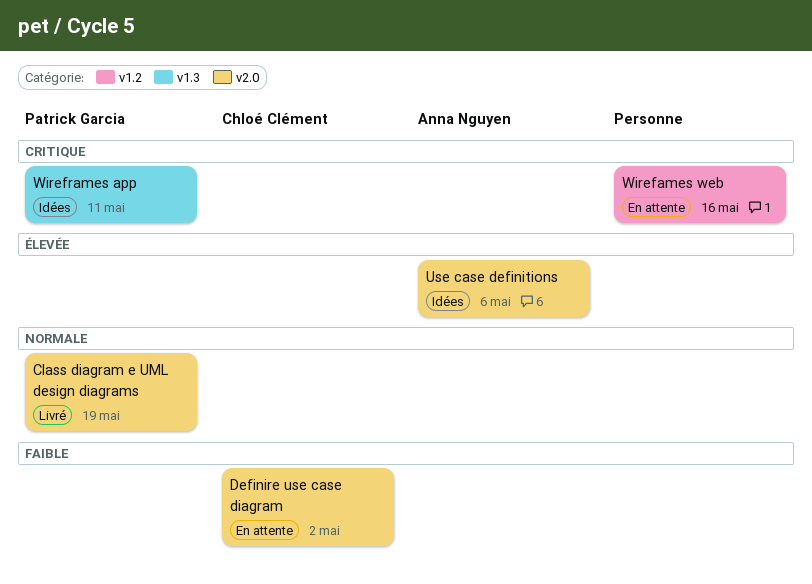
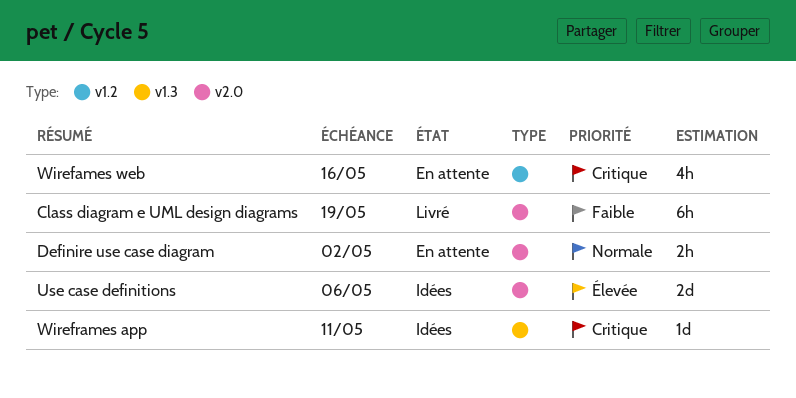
Class diagram e UML design diagrams, priority: Normale -> Faible
Definire use case diagram, priority: Faible -> Normale

